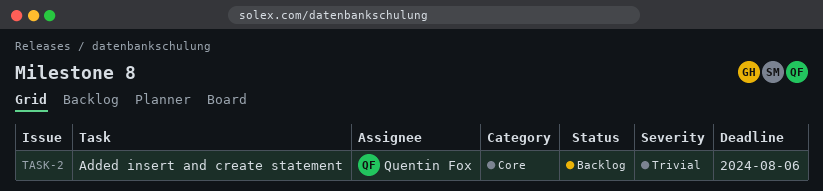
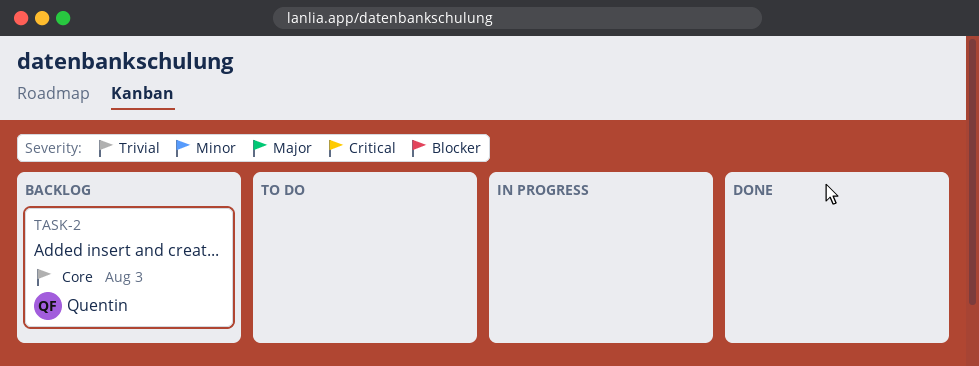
TASK-2, due: Aug 6 -> Aug 3

